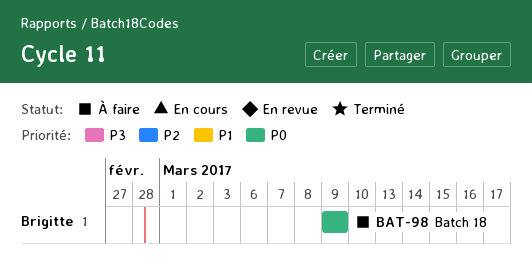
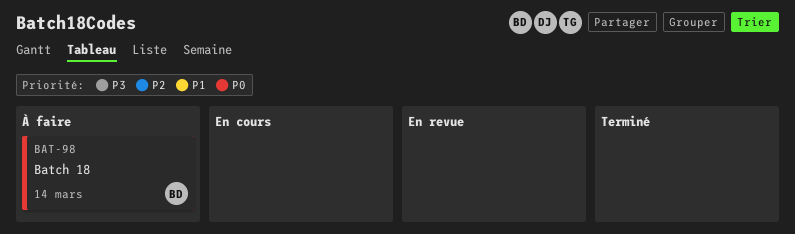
BAT-98, due: Mar 9 -> Mar 14

